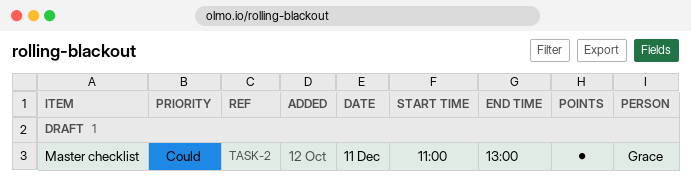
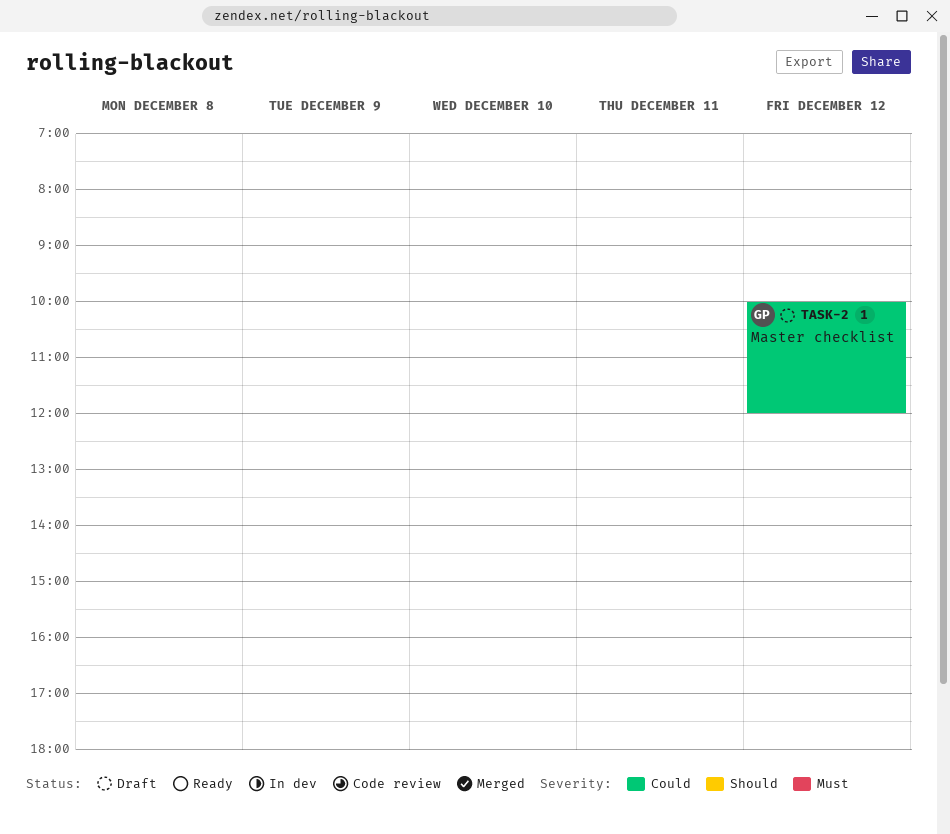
TASK-2, day: Dec 11 -> Dec 12
TASK-2, begins: 11:00 -> 10:00
TASK-2, ends: 13:00 -> 12:00

